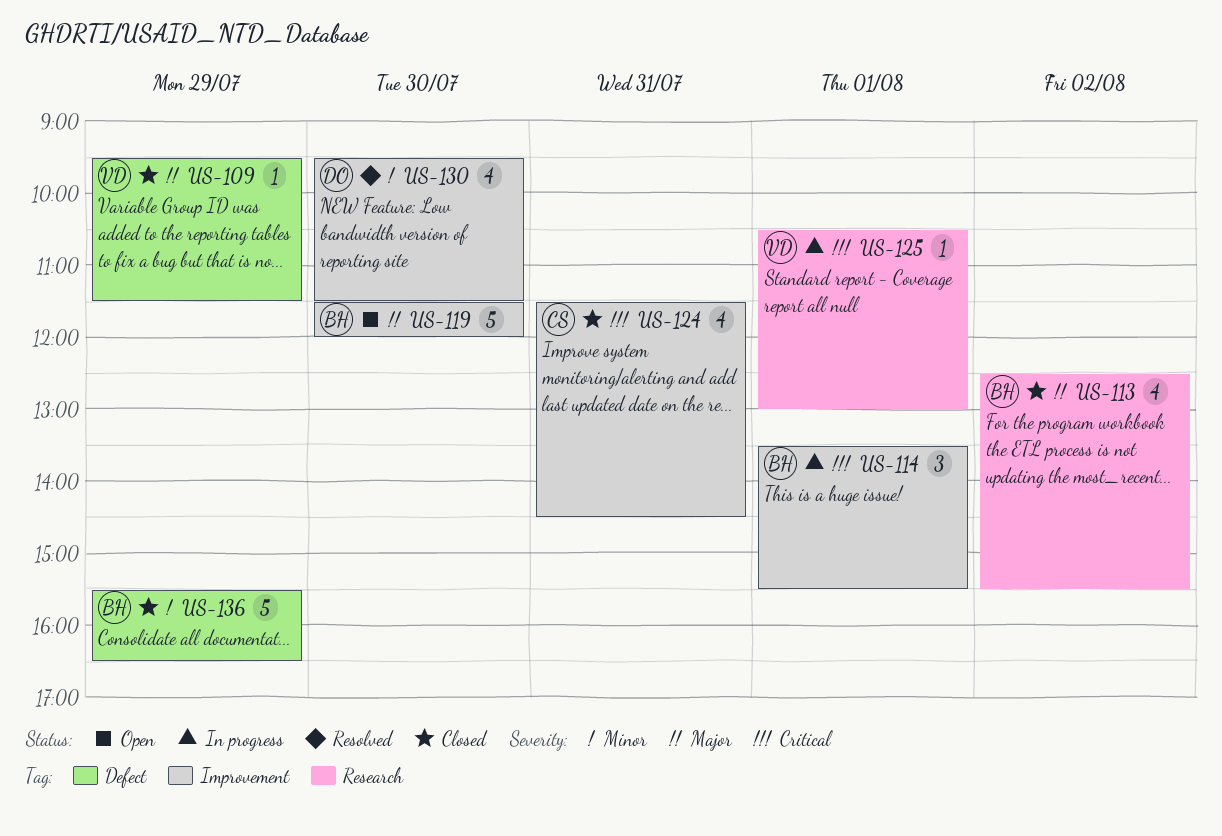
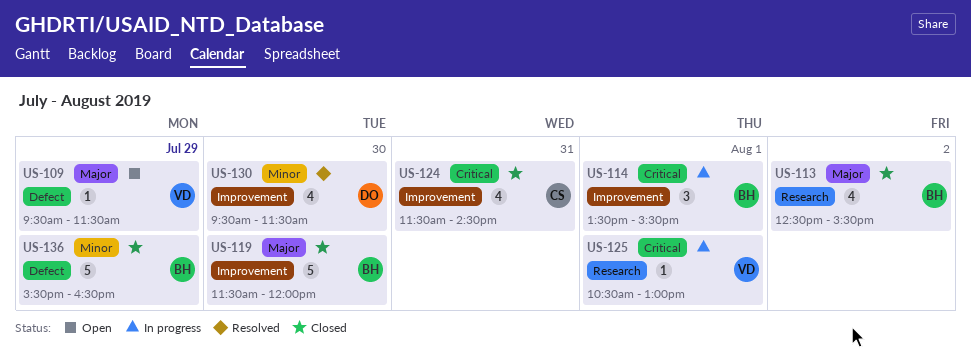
US-109, status: Closed -> Open
US-119, status: Open -> Closed

